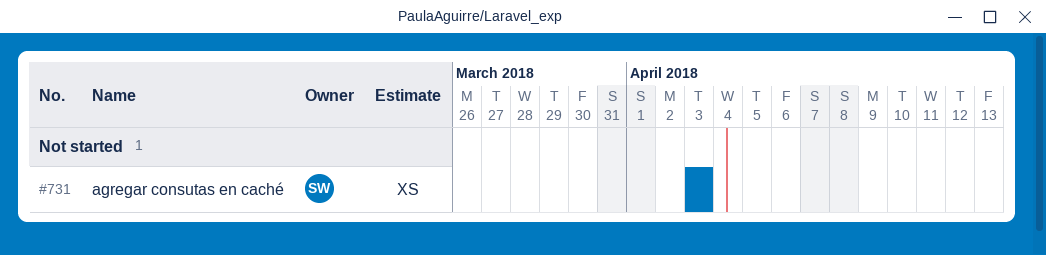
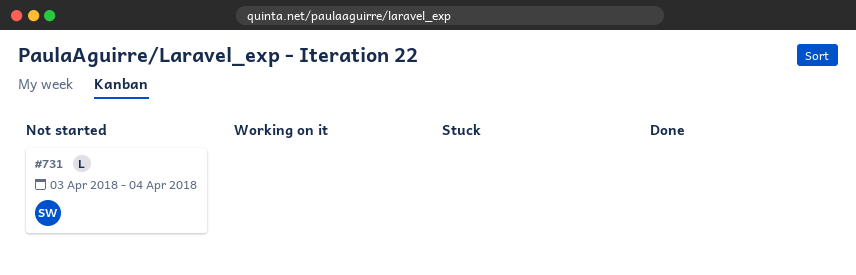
#731, estimate: XS -> L
#731, due: Apr 3 -> Apr 4

